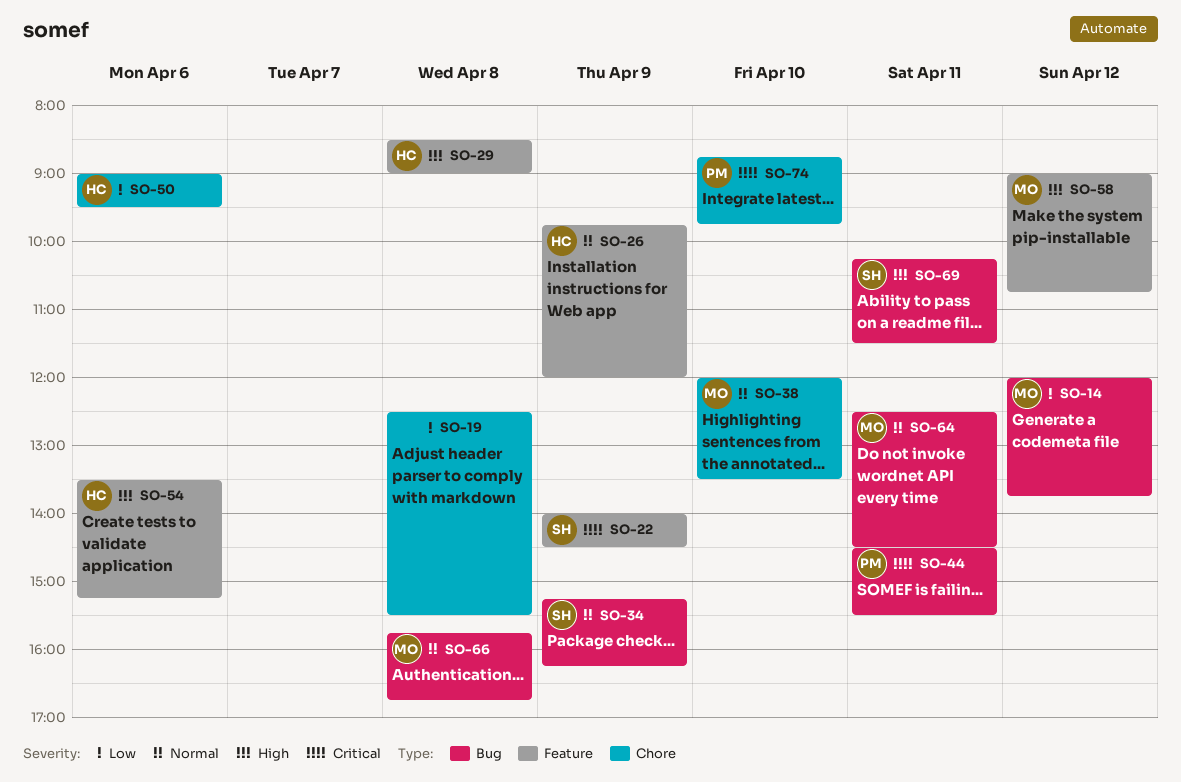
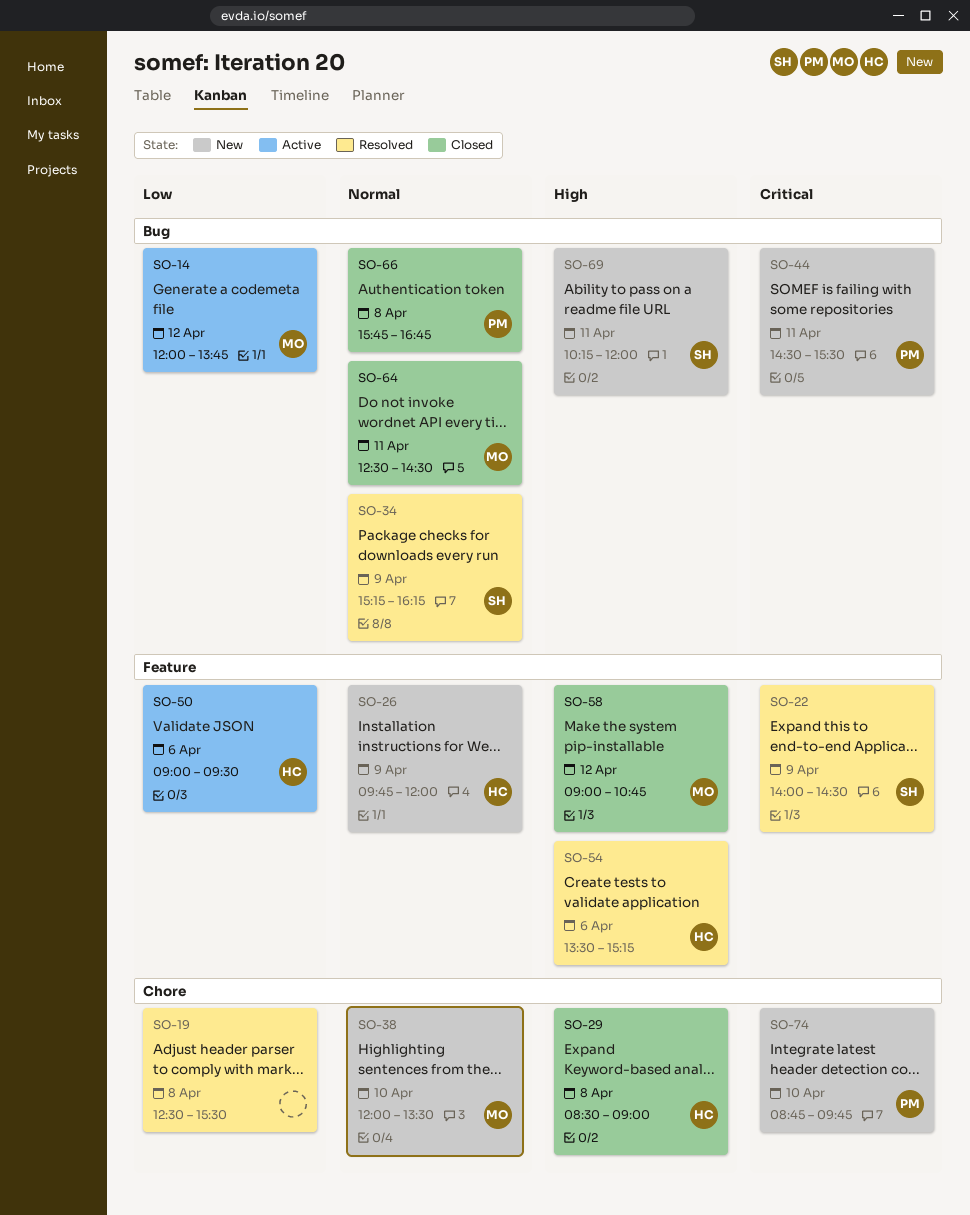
SO-29, label: Feature -> Chore
SO-50, label: Chore -> Feature
SO-66, owner: MO -> PM
SO-69, ends: 11:30 -> 12:00

